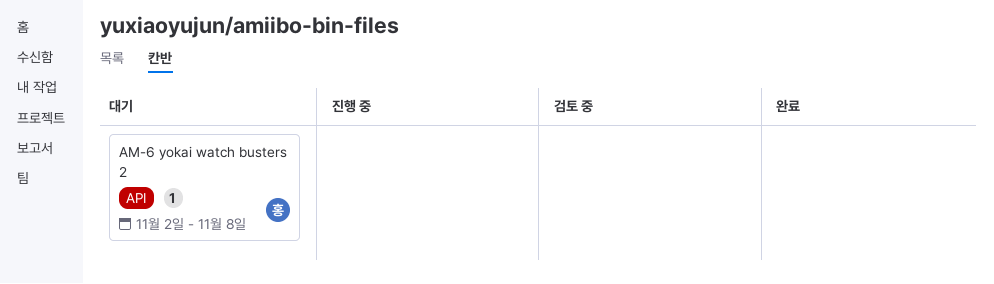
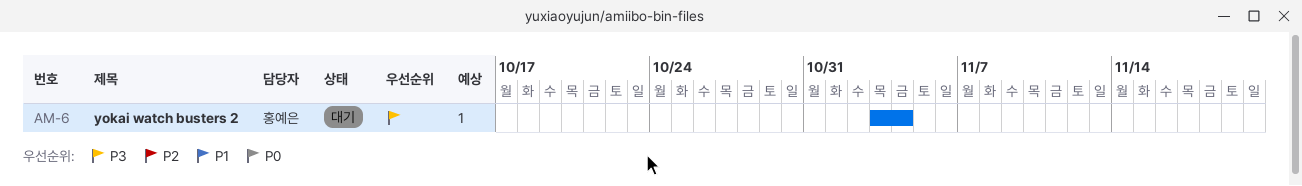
AM-6, start: Nov 2 -> Nov 3
AM-6, due: Nov 8 -> Nov 4

